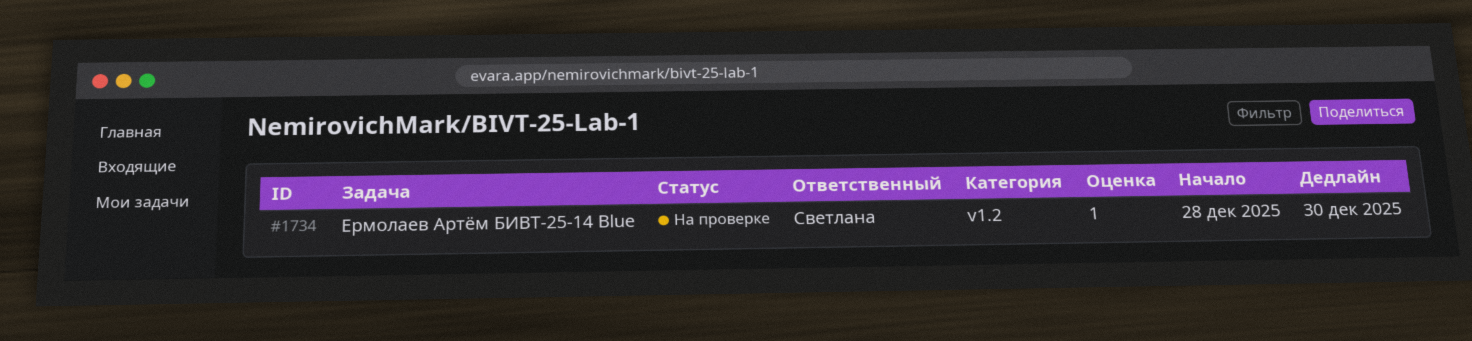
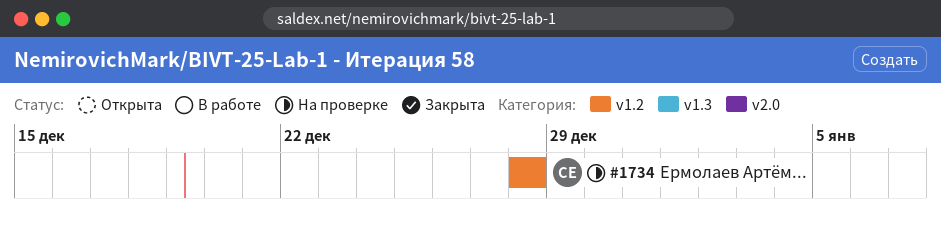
#1734, due: Dec 30 -> Dec 28

